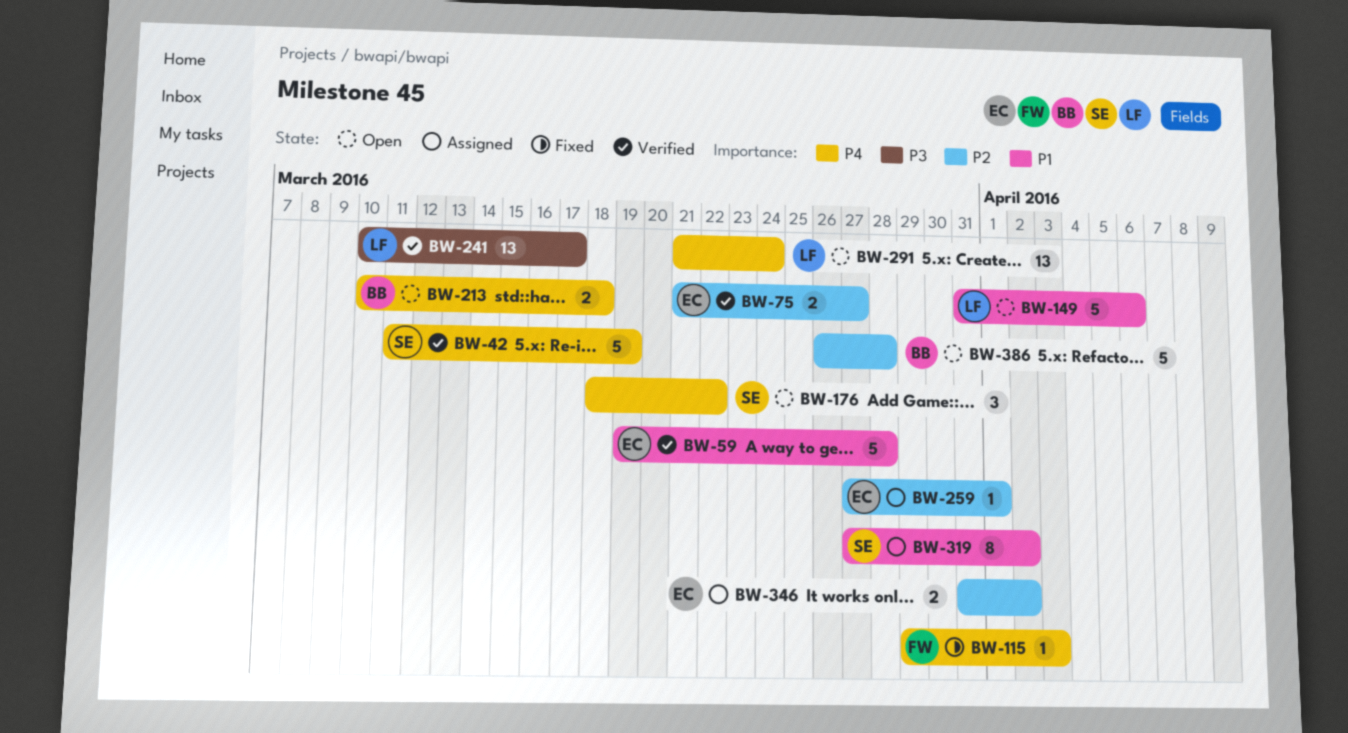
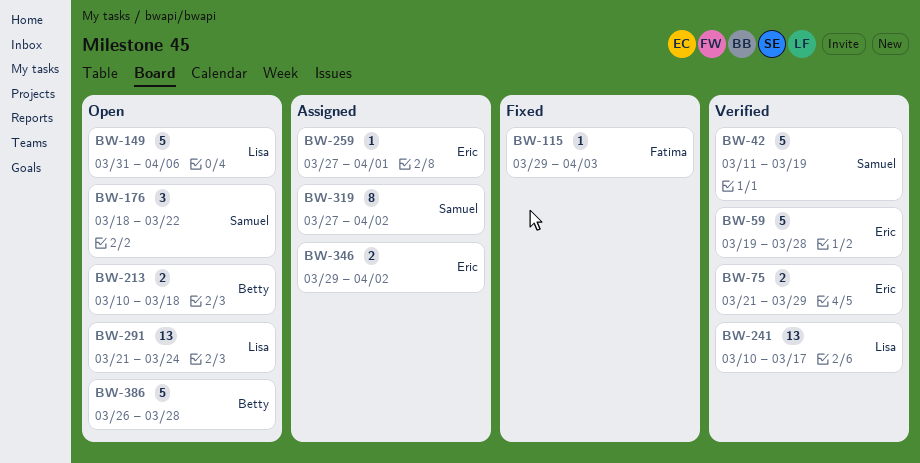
BW-75, due: Mar 27 -> Mar 29
BW-346, start: Mar 31 -> Mar 29

